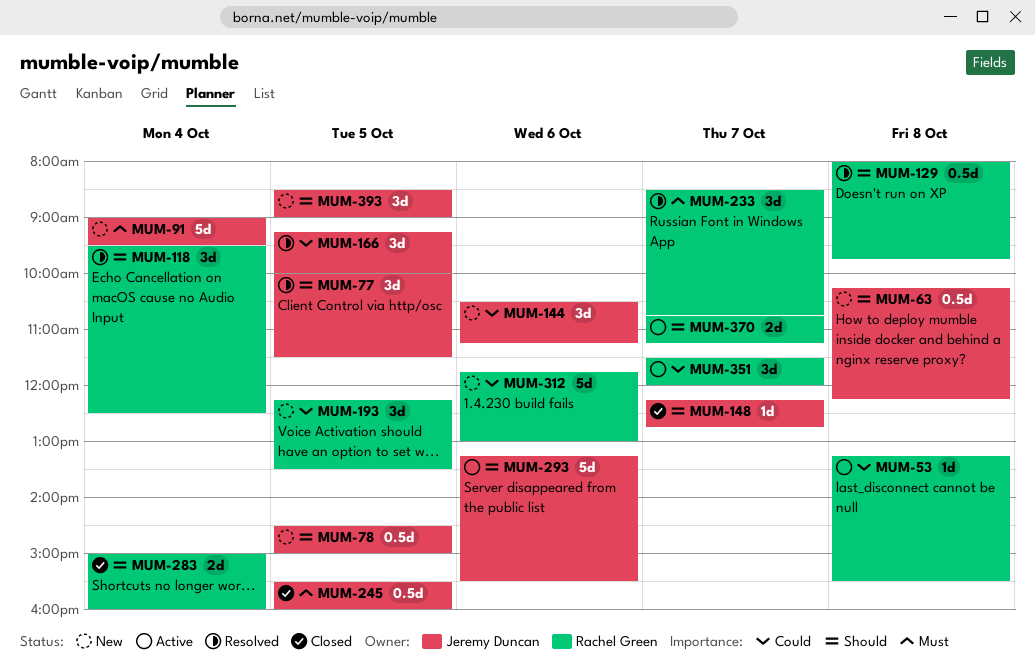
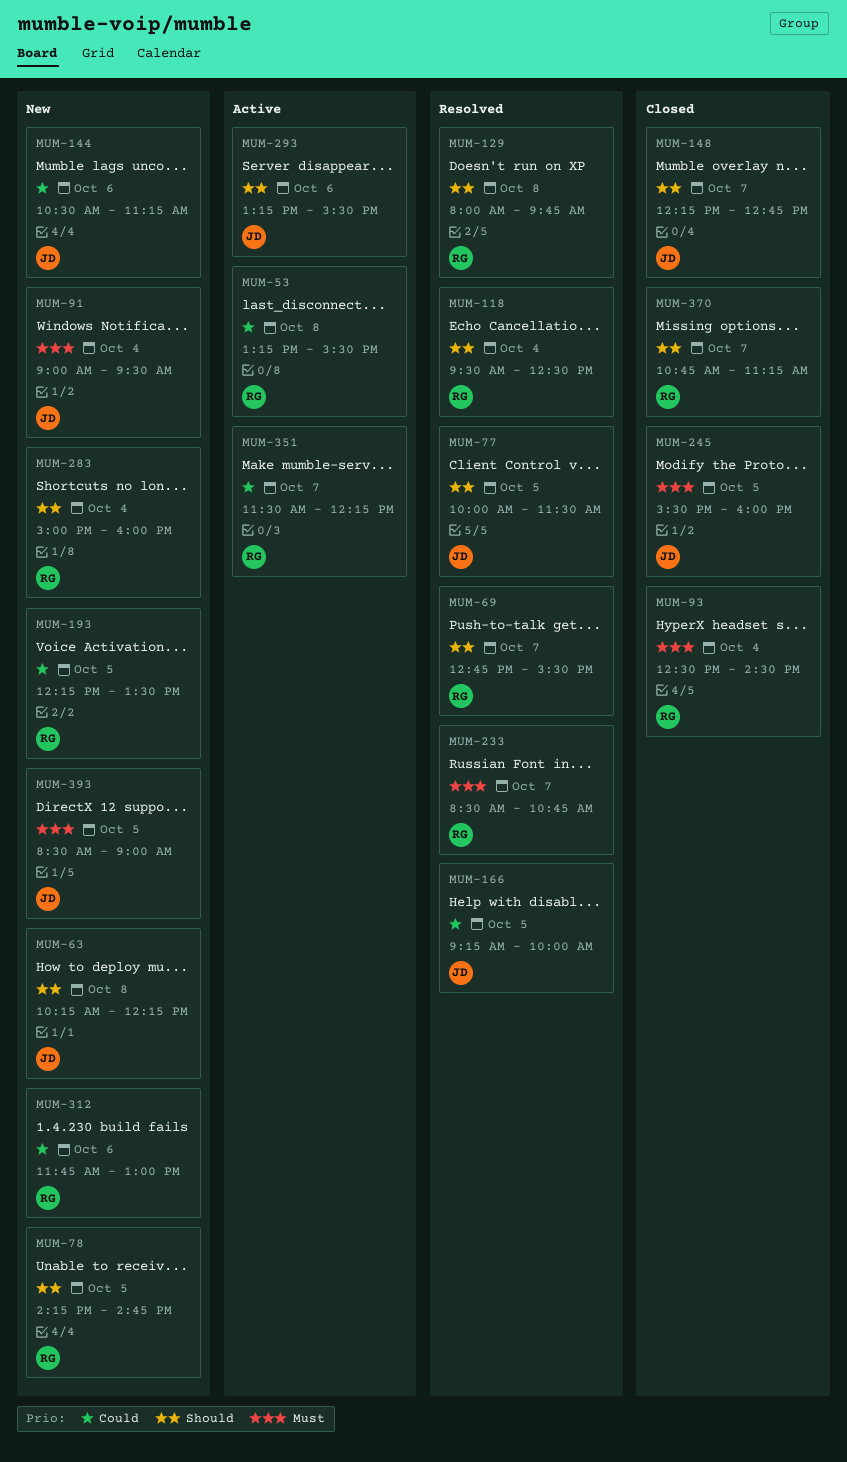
MUM-69: none -> present
MUM-78, owner: Jeremy Duncan -> Rachel Green
MUM-78, begins: 14:30 -> 14:15
MUM-78, ends: 15:00 -> 14:45
MUM-93: none -> present
MUM-283, status: Closed -> New
MUM-351, ends: 12:00 -> 12:15
MUM-370, status: Active -> Closed
MUM-393, priority: Should -> Must

